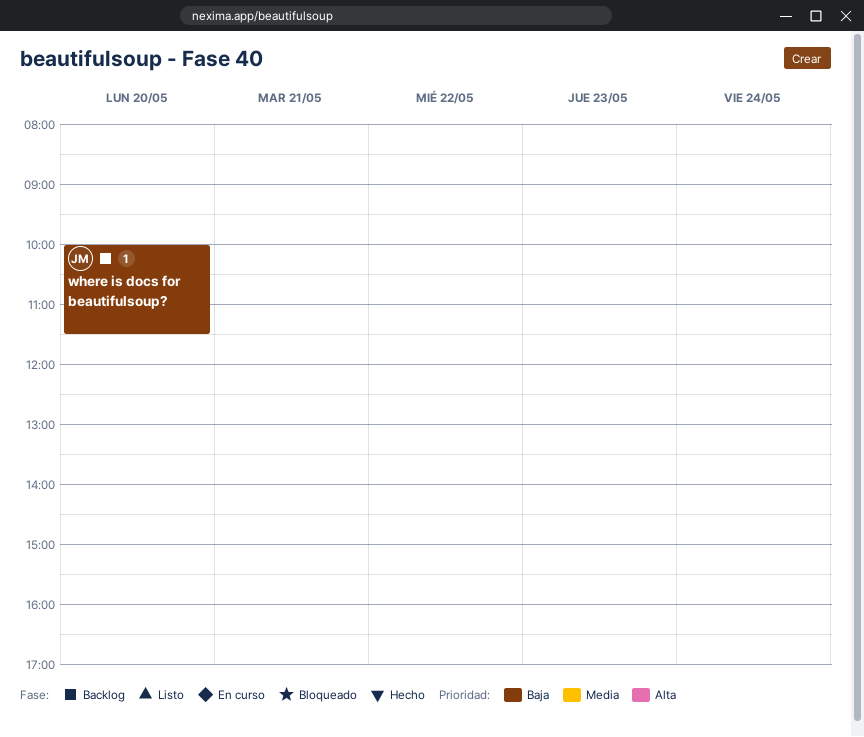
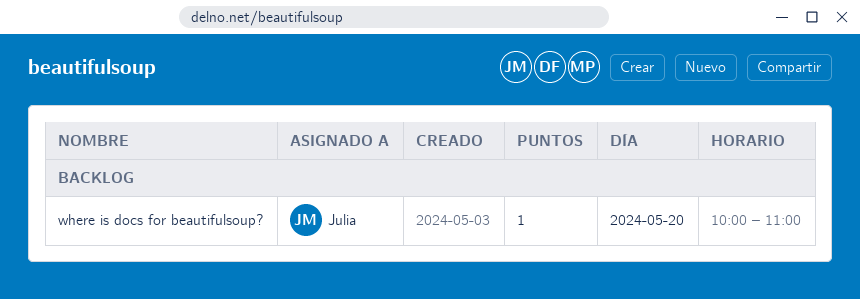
where is docs for beautifulsoup?, ends: 11:30 -> 11:00

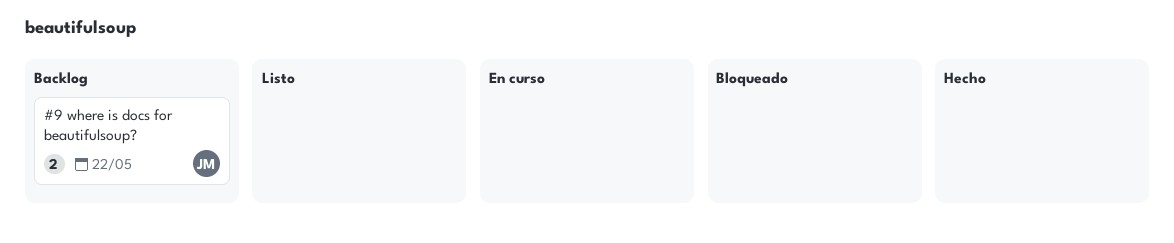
where is docs for beautifulsoup?, estimate: 1 -> 2
where is docs for beautifulsoup?, day: May 20 -> May 22

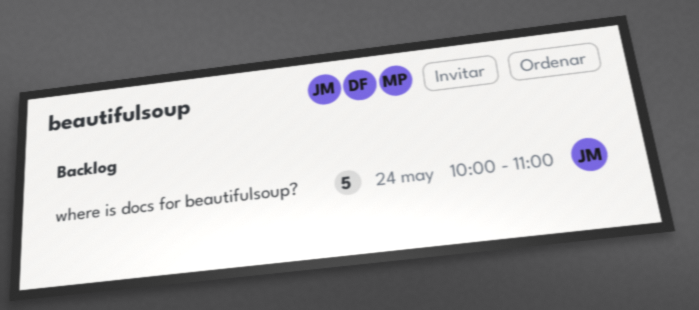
where is docs for beautifulsoup?, estimate: 2 -> 5
where is docs for beautifulsoup?, day: May 22 -> May 24

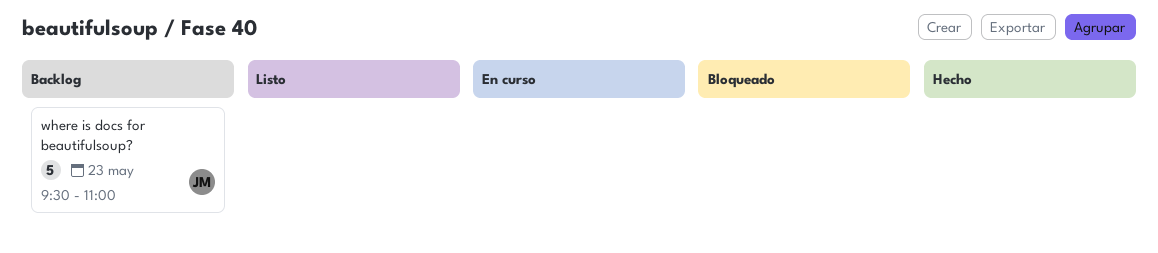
where is docs for beautifulsoup?, day: May 24 -> May 23
where is docs for beautifulsoup?, begins: 10:00 -> 09:30

